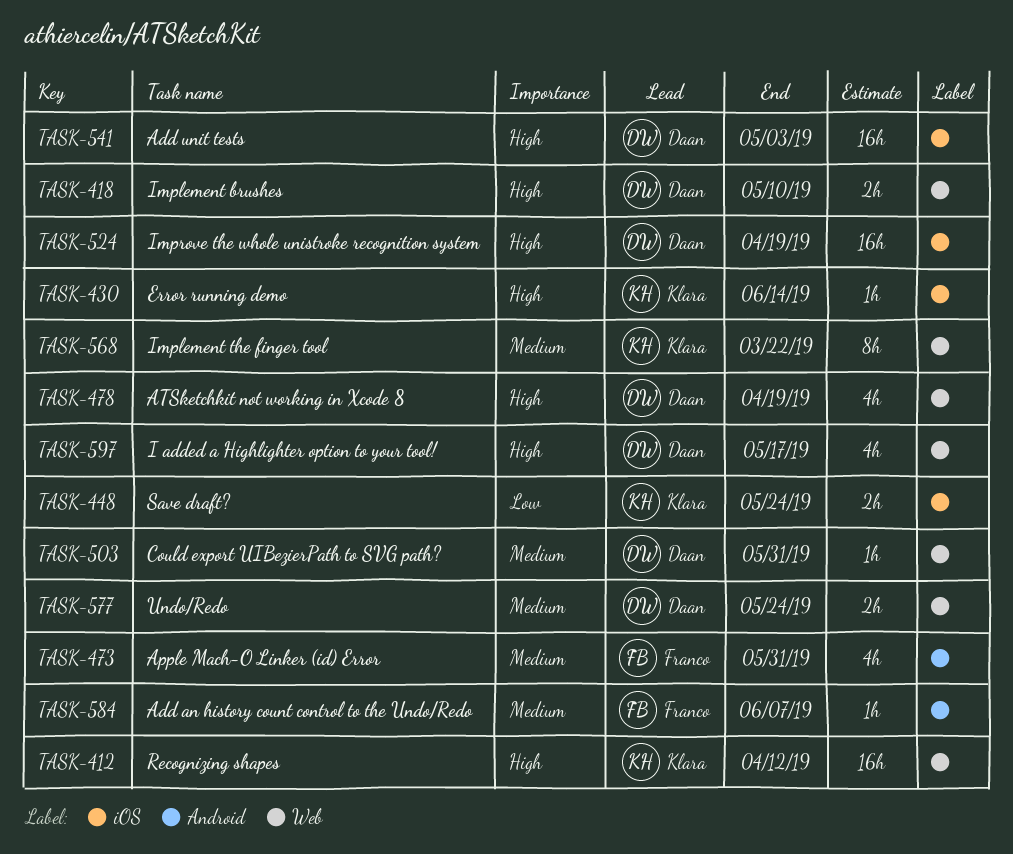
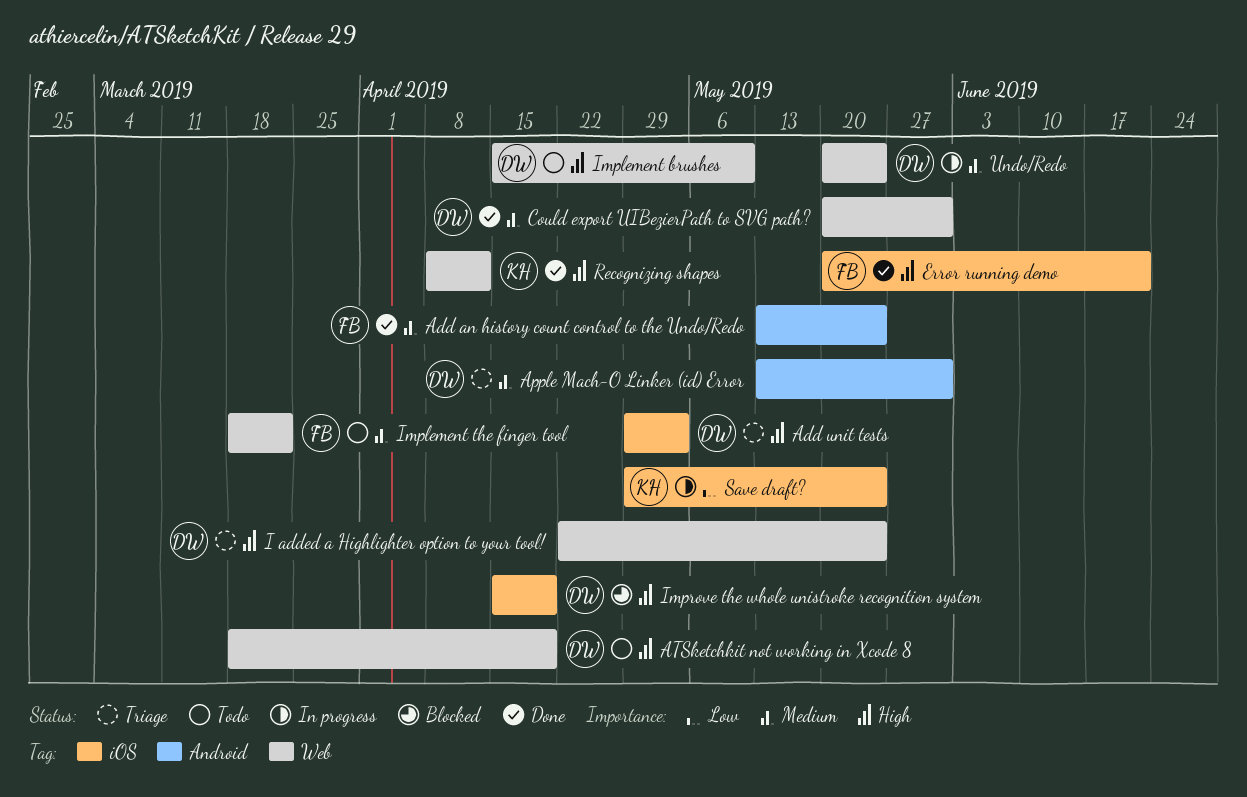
Add an history count control to the Undo/Redo, due: Jun 7 -> May 24
Apple Mach-O Linker (id) Error, owner: Franco -> Daan
Error running demo, owner: Klara -> Franco
Error running demo, due: Jun 14 -> Jun 21
I added a Highlighter option to your tool!, due: May 17 -> May 24
Implement the finger tool, owner: Klara -> Franco

